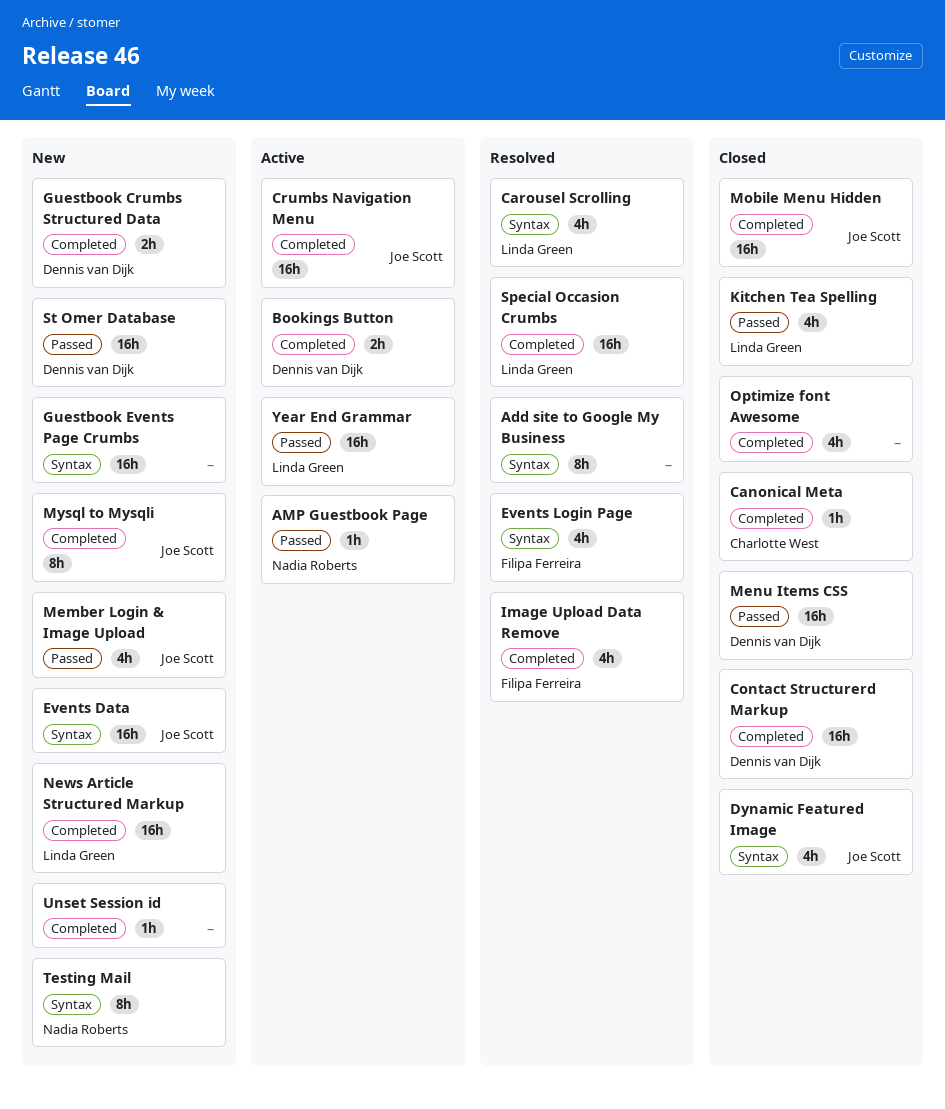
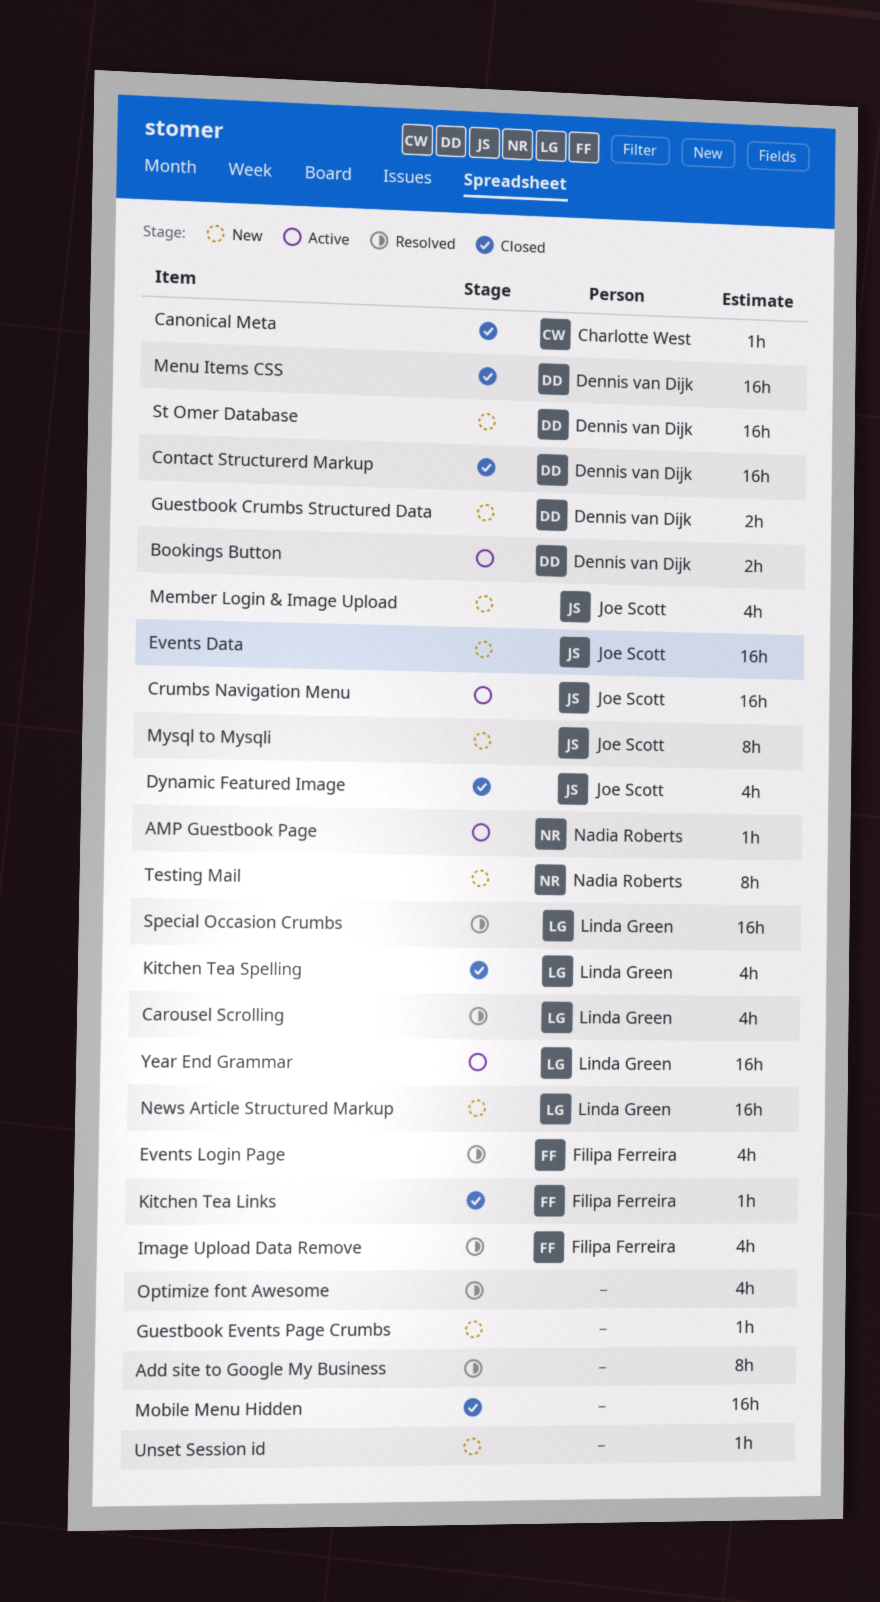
Guestbook Events Page Crumbs, estimate: 16h -> 1h
Kitchen Tea Links: none -> present
Mobile Menu Hidden, owner: Joe Scott -> none
Optimize font Awesome, status: Closed -> Resolved

